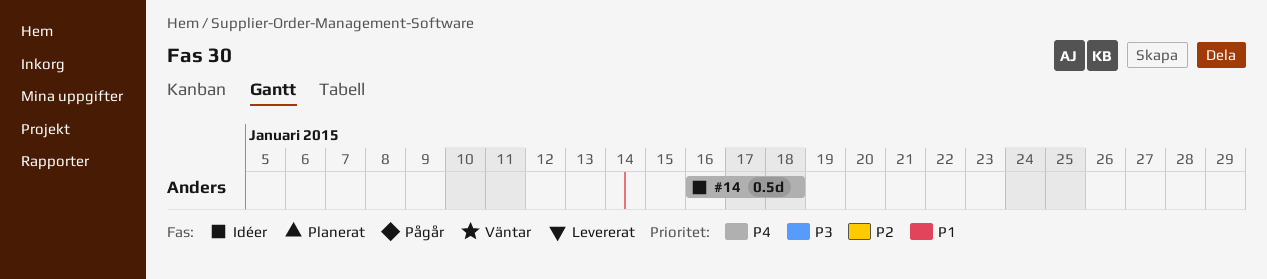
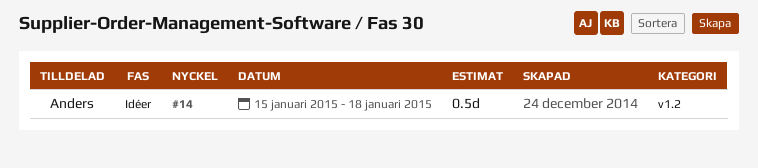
#14, start: Jan 16 -> Jan 15

